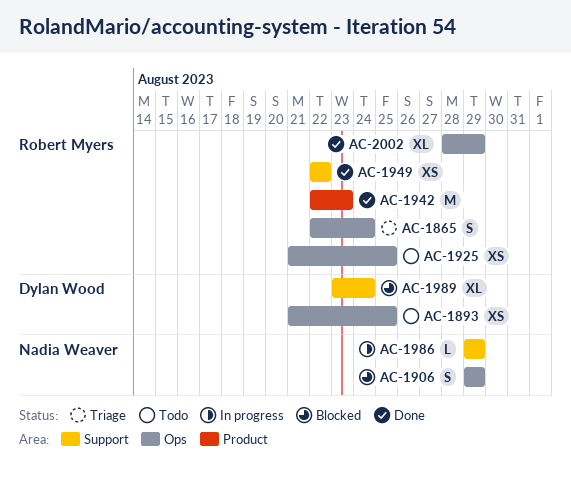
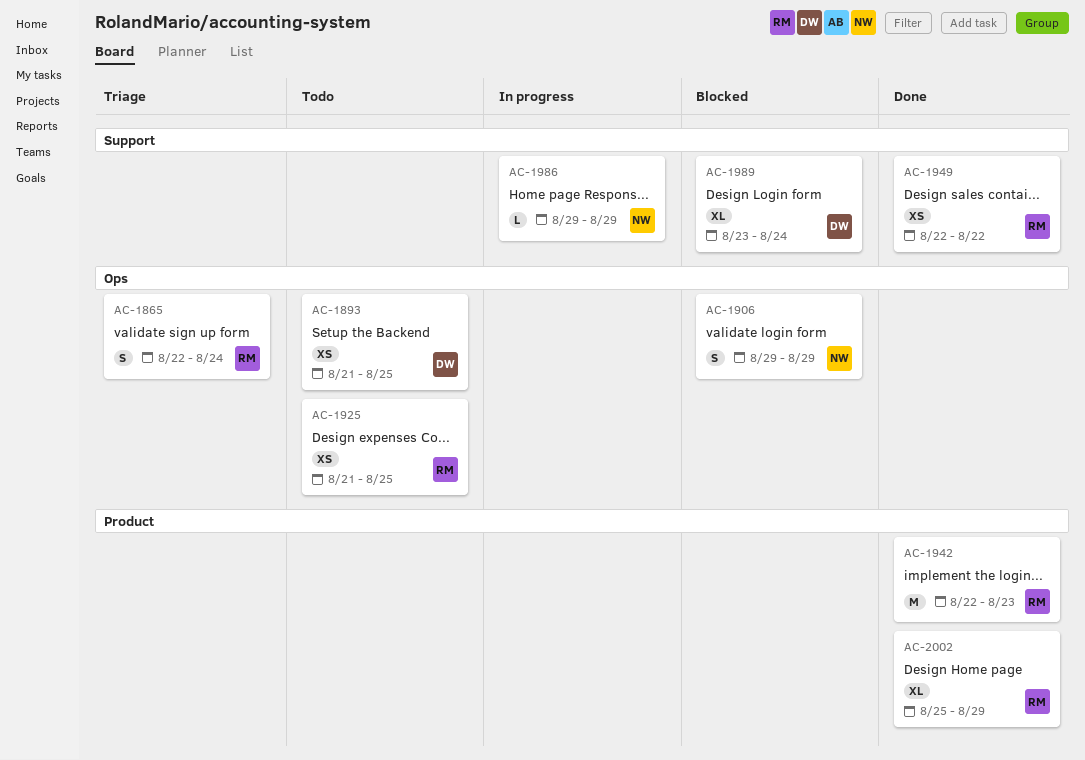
AC-2002, label: Ops -> Product
AC-2002, start: Aug 28 -> Aug 25

